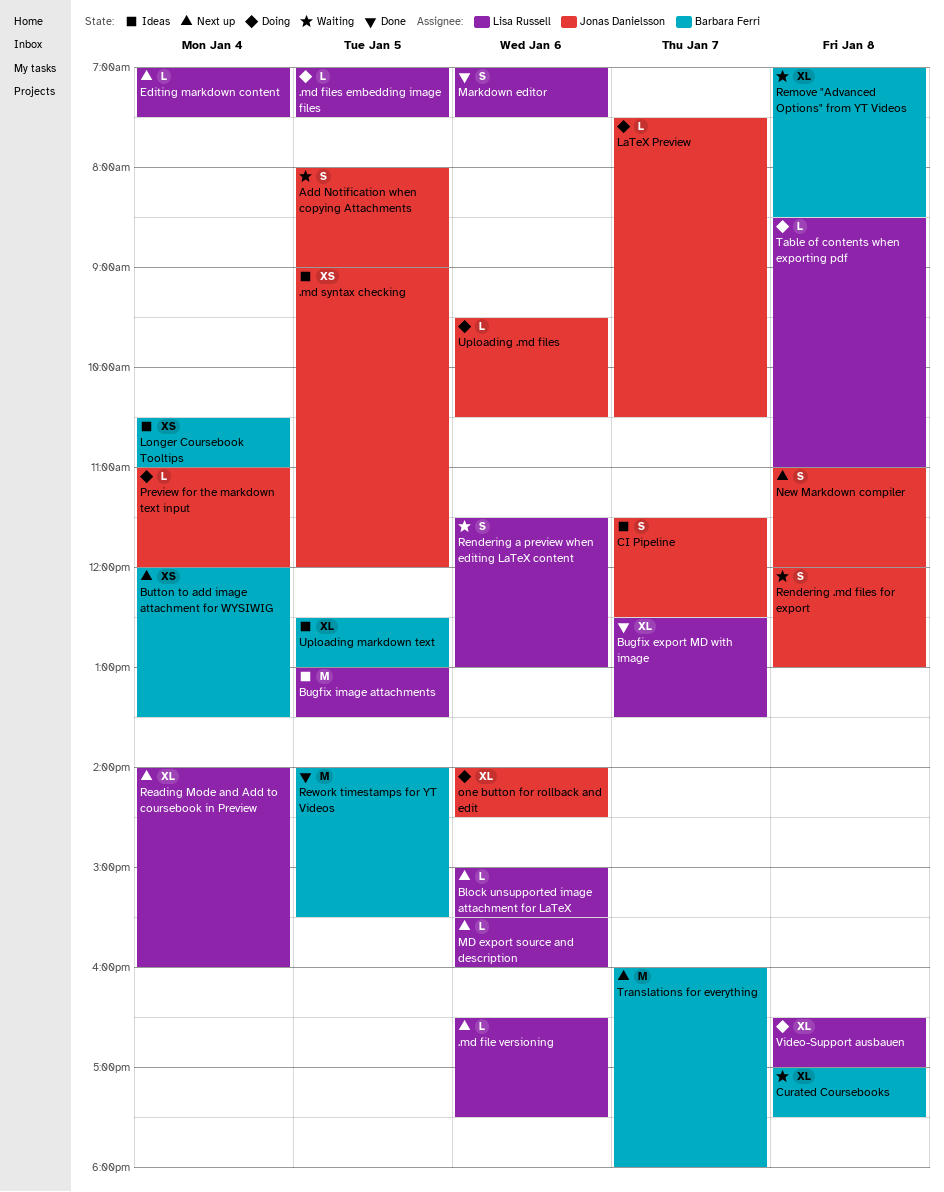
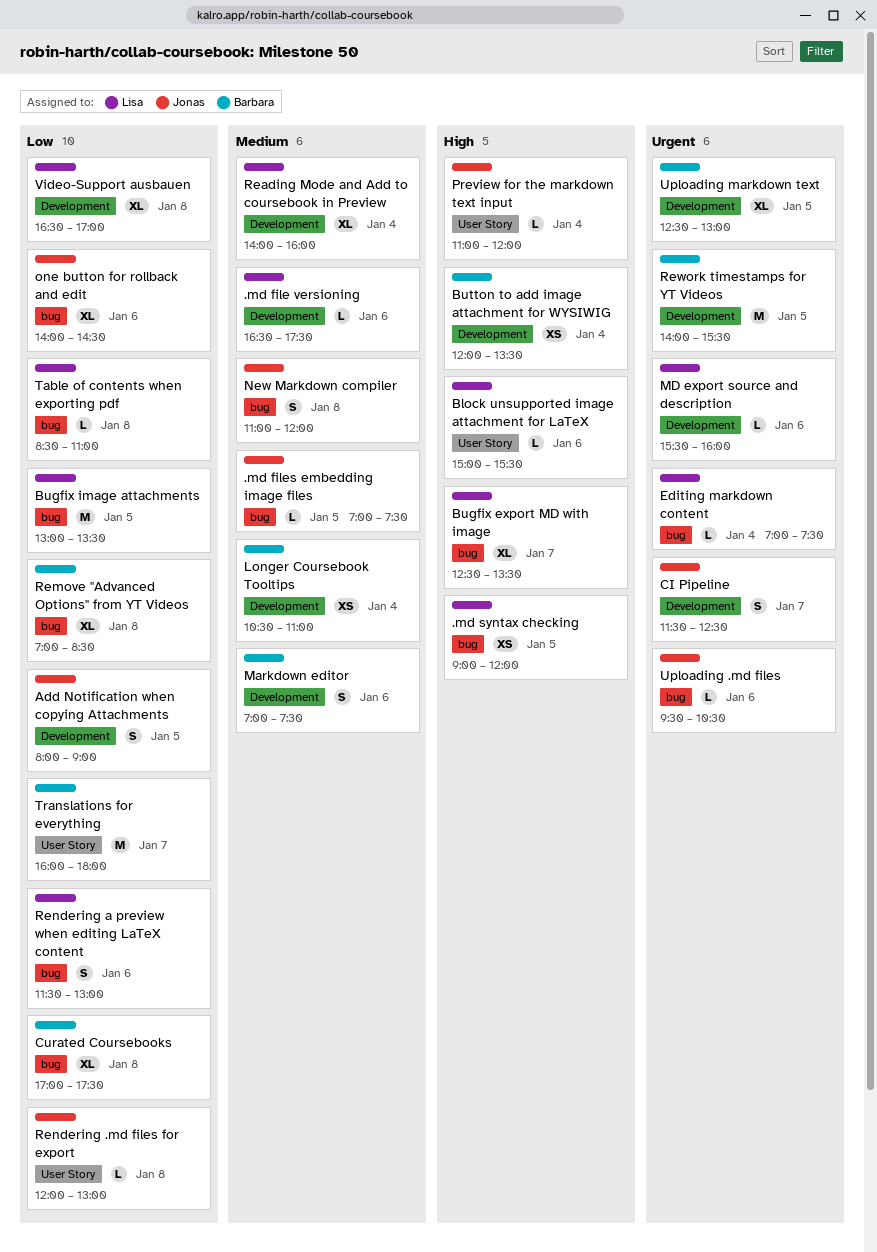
.md files embedding image files, owner: Lisa Russell -> Jonas Danielsson
.md syntax checking, owner: Jonas Danielsson -> Lisa Russell
LaTeX Preview: present -> none
Markdown editor, owner: Lisa Russell -> Barbara Ferri
Rendering .md files for export, estimate: S -> L

